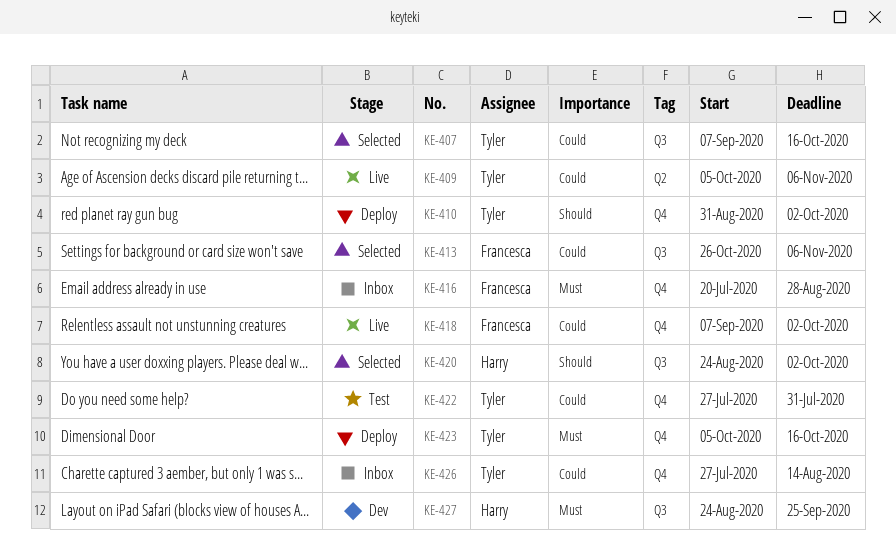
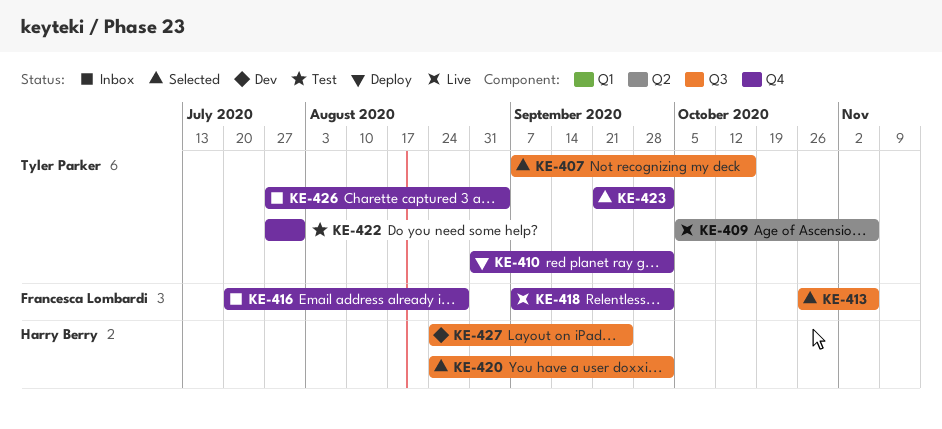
KE-423, status: Deploy -> Selected
KE-423, start: Oct 5 -> Sep 21
KE-423, due: Oct 16 -> Oct 2
KE-426, due: Aug 14 -> Sep 4

